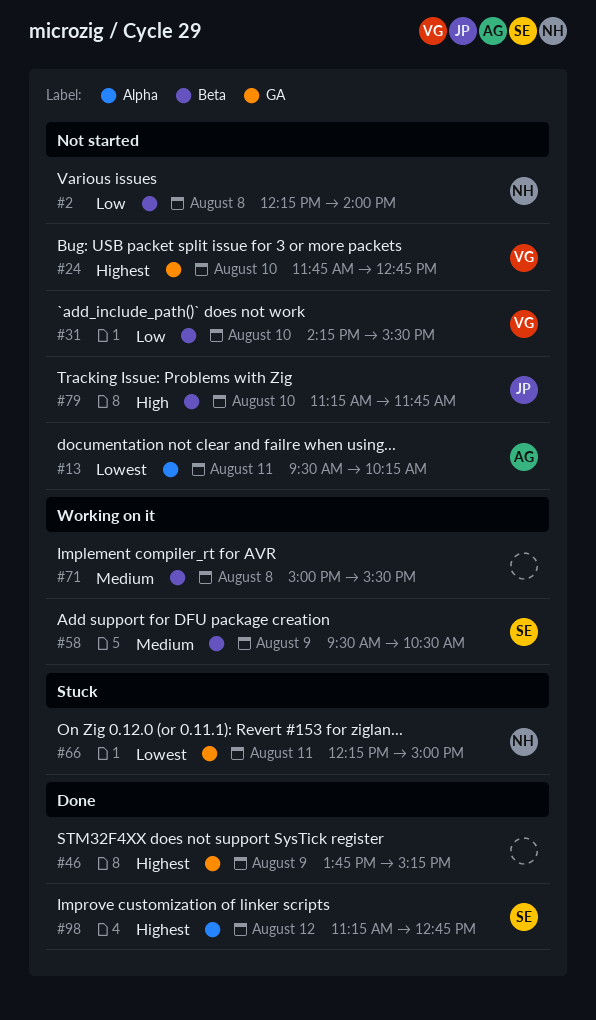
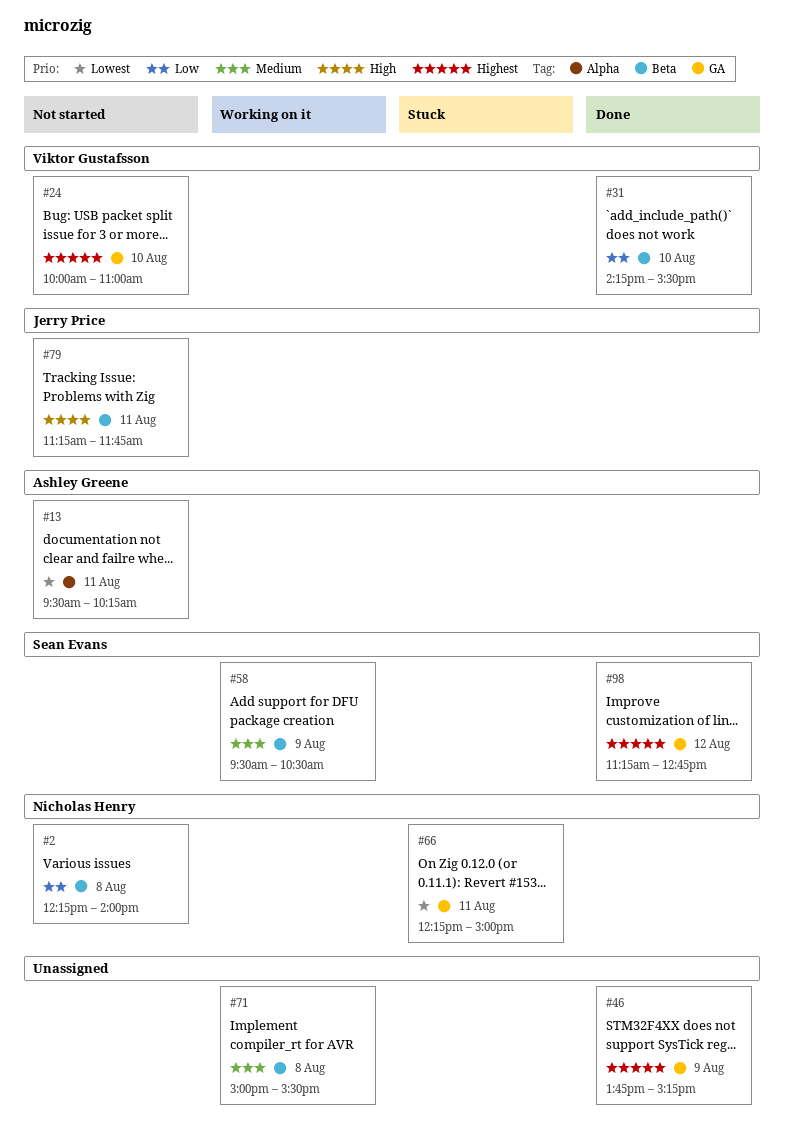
#24, begins: 11:45 -> 10:00
#24, ends: 12:45 -> 11:00
#31, status: Not started -> Done
#79, day: Aug 10 -> Aug 11
#98, label: Alpha -> GA

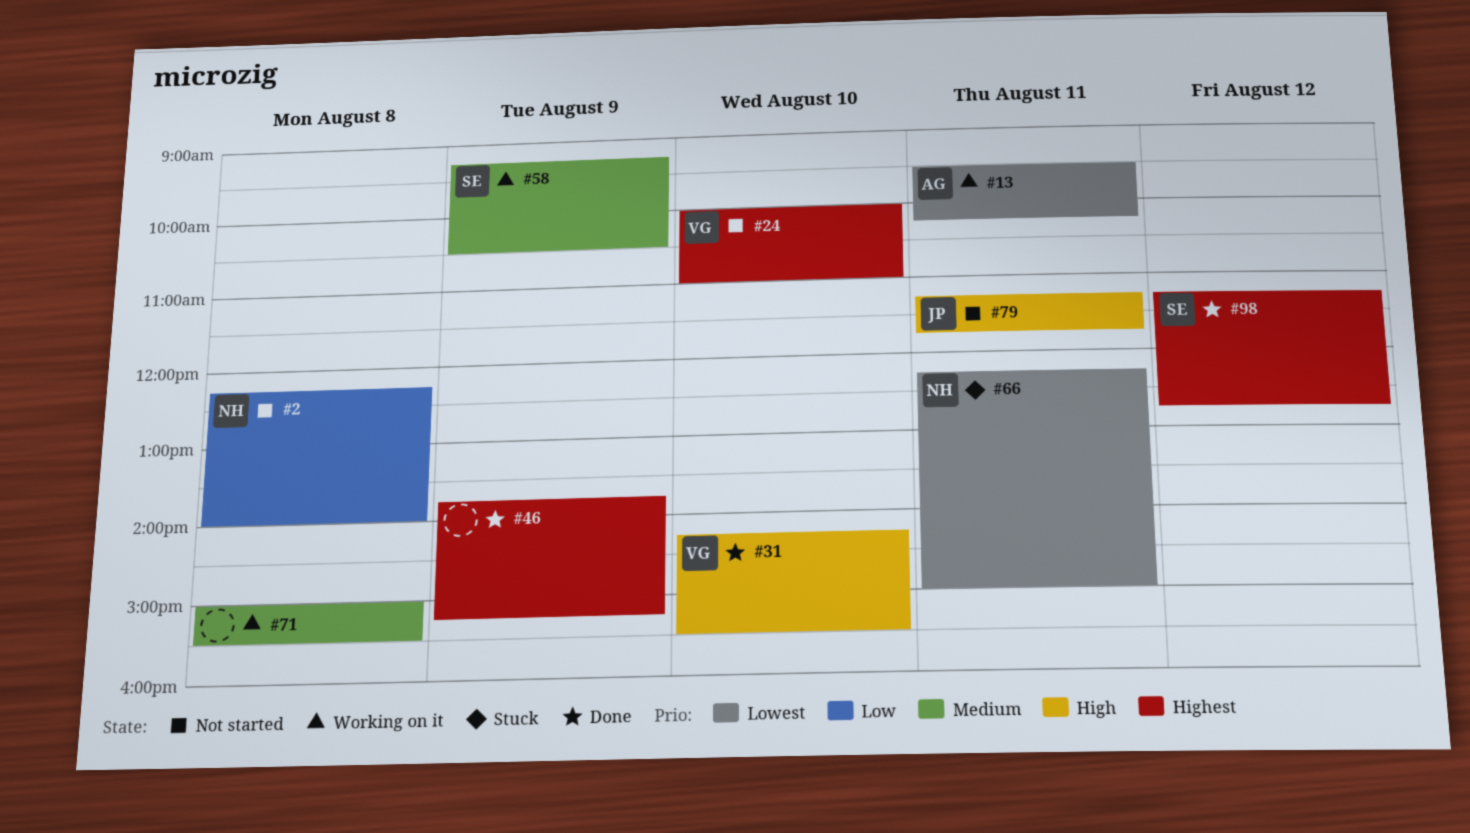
#13, status: Not started -> Working on it
#31, priority: Low -> High
#58, begins: 09:30 -> 09:15

